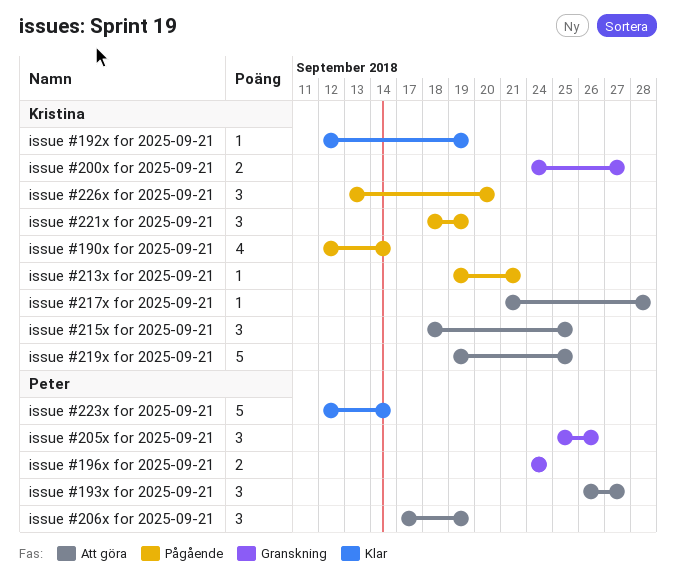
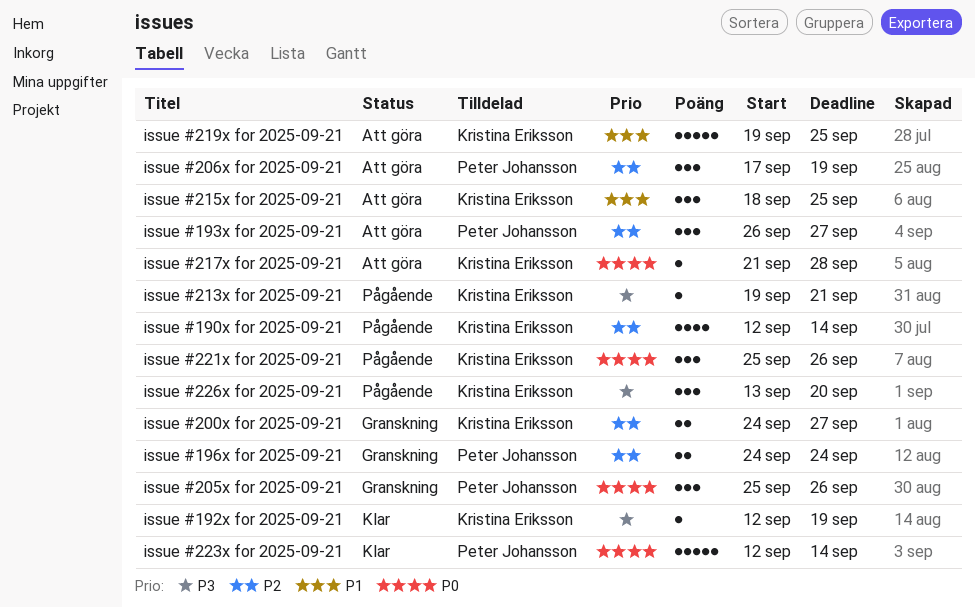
issue #221x for 2025-09-21, start: Sep 18 -> Sep 25
issue #221x for 2025-09-21, due: Sep 19 -> Sep 26

